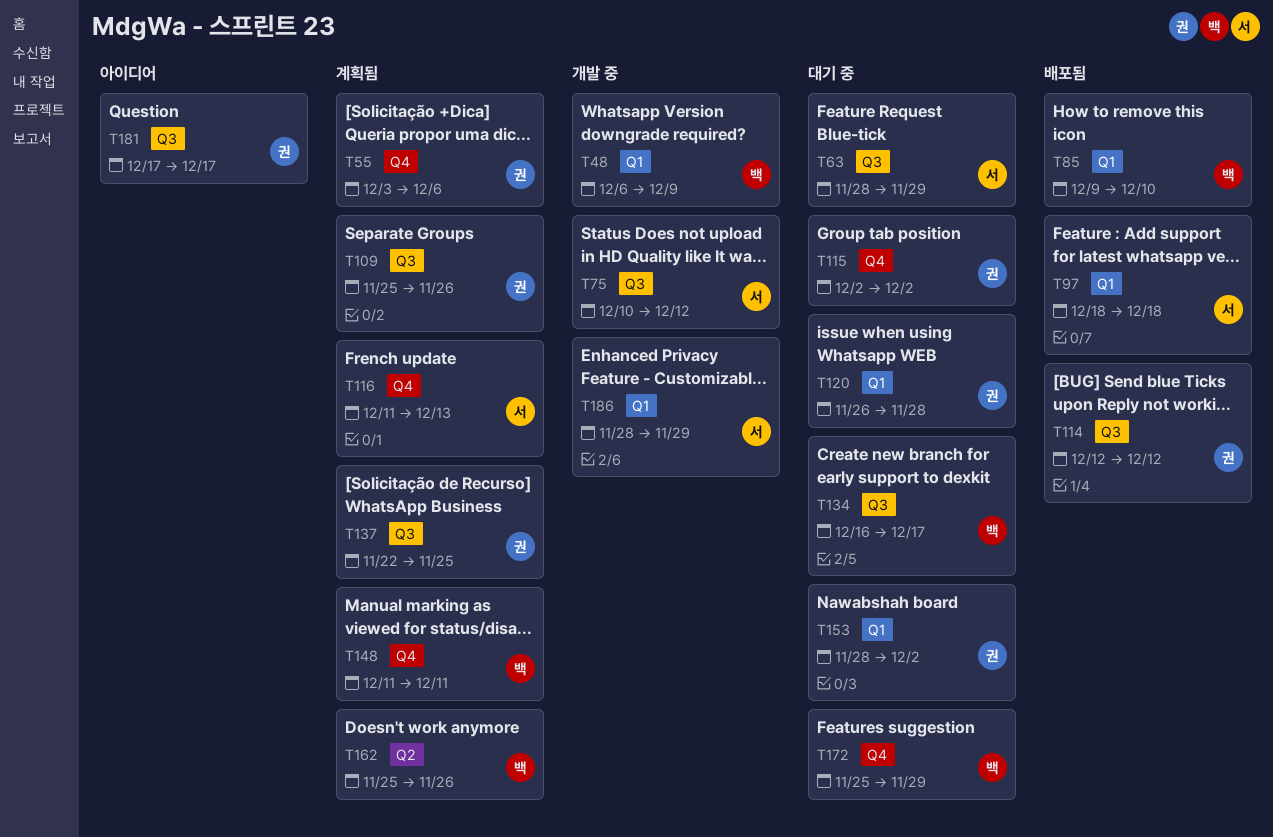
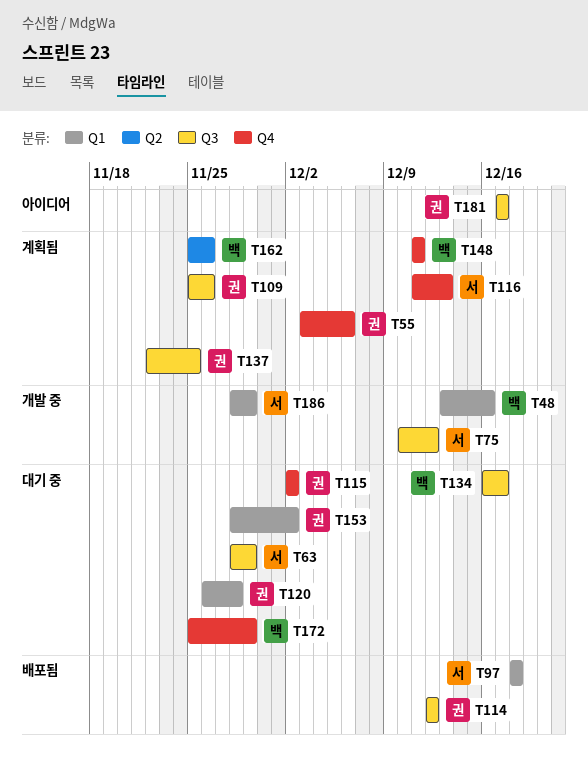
T48, start: Dec 6 -> Dec 13
T48, due: Dec 9 -> Dec 16
T85: present -> none

